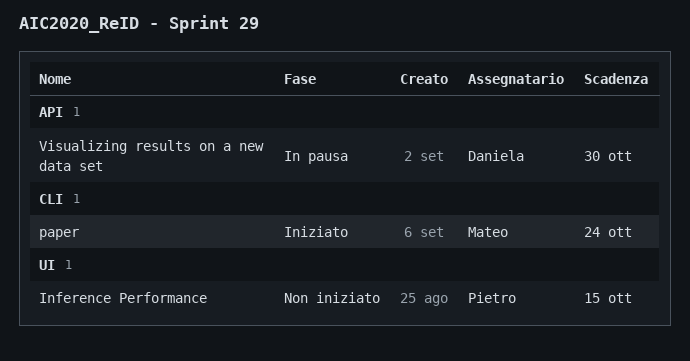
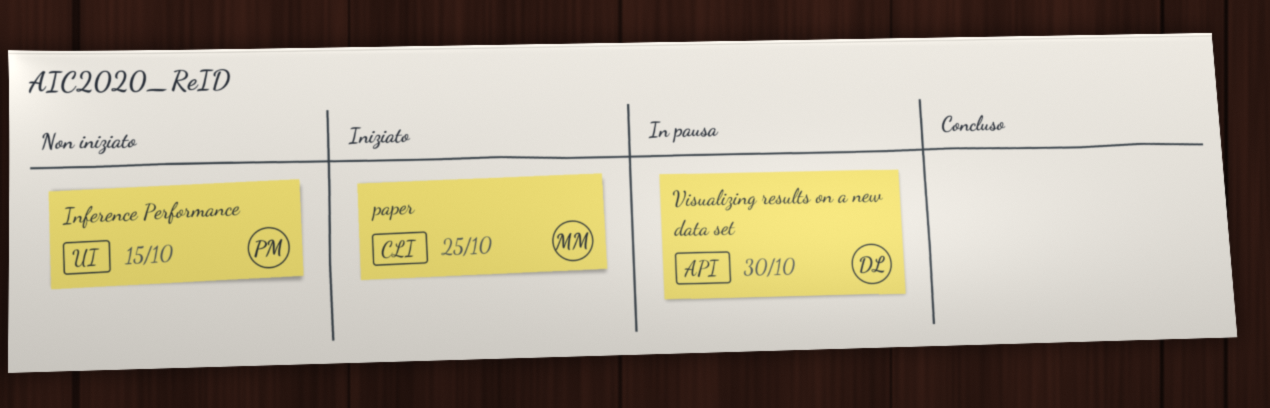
paper, due: Oct 24 -> Oct 25

